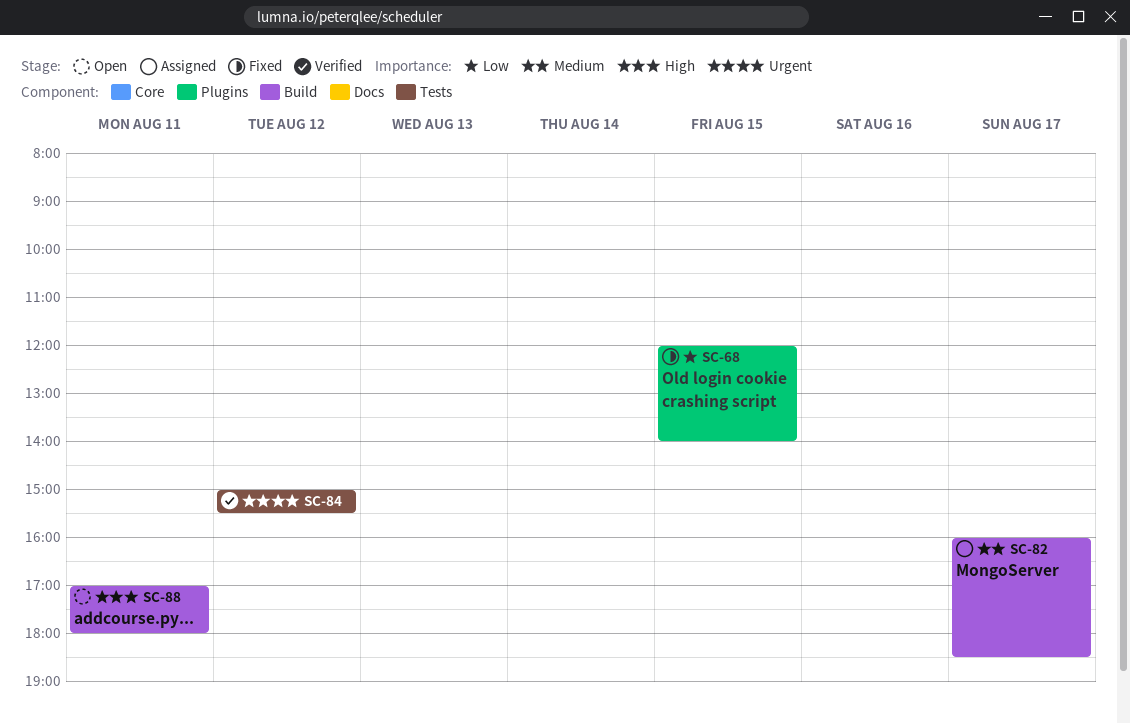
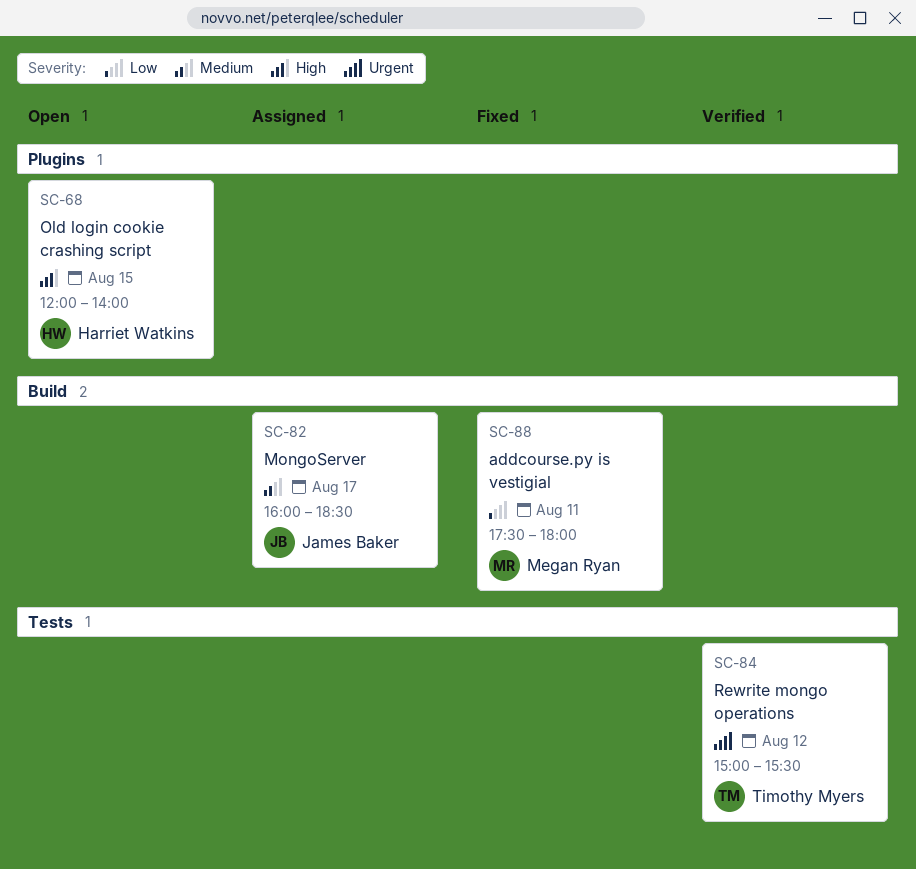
SC-68, status: Fixed -> Open
SC-68, priority: Low -> High
SC-88, status: Open -> Fixed
SC-88, priority: High -> Low
SC-88, begins: 17:00 -> 17:30

